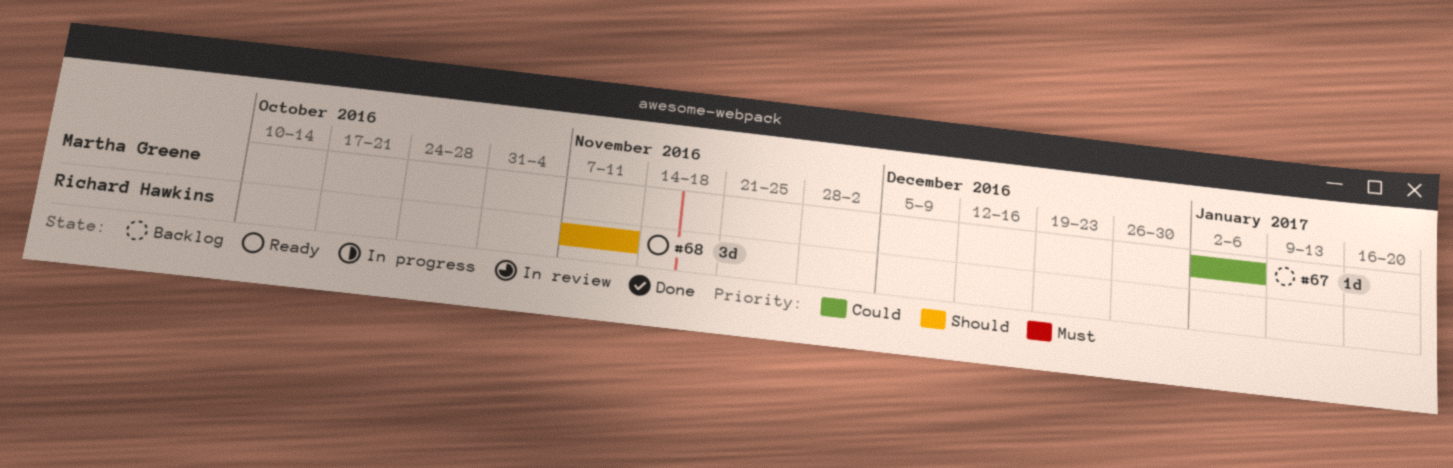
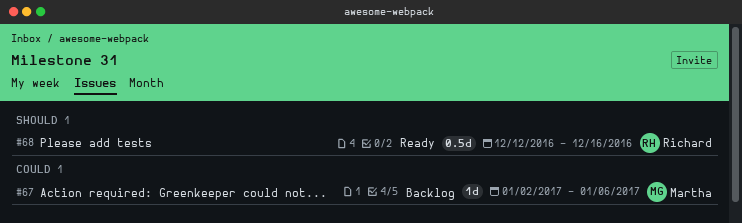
#68, estimate: 3d -> 0.5d
#68, start: Nov 7 -> Dec 12
#68, due: Nov 11 -> Dec 16

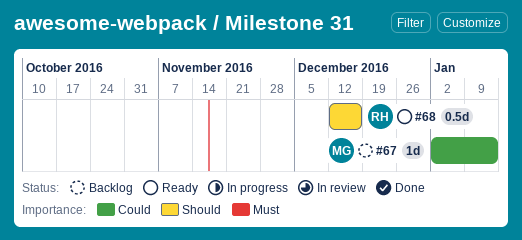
#67, due: Jan 6 -> Jan 13

